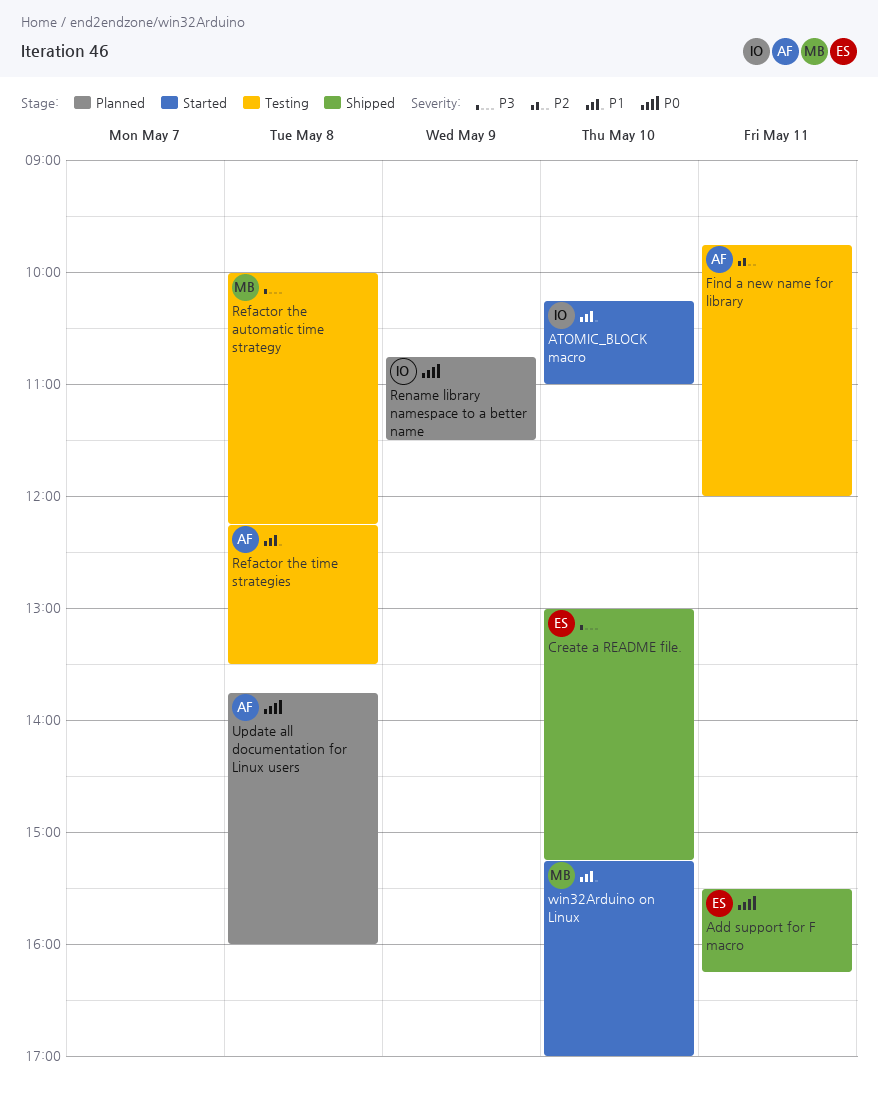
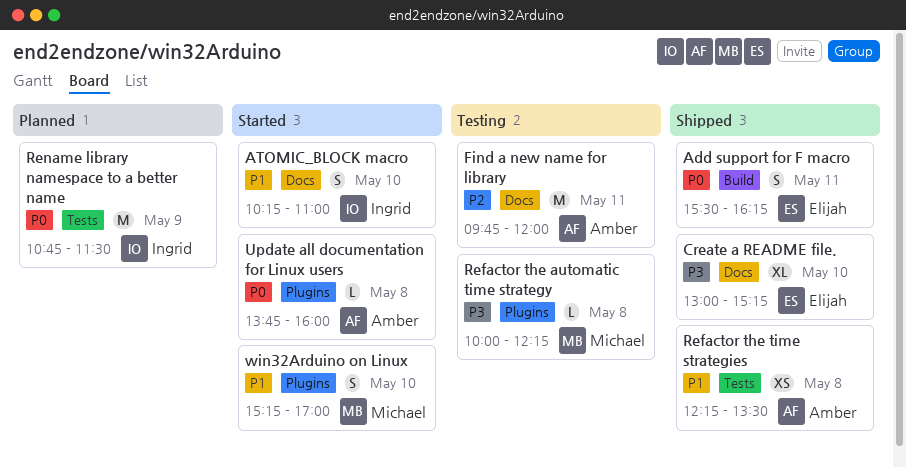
Refactor the time strategies, status: Testing -> Shipped
Update all documentation for Linux users, status: Planned -> Started

